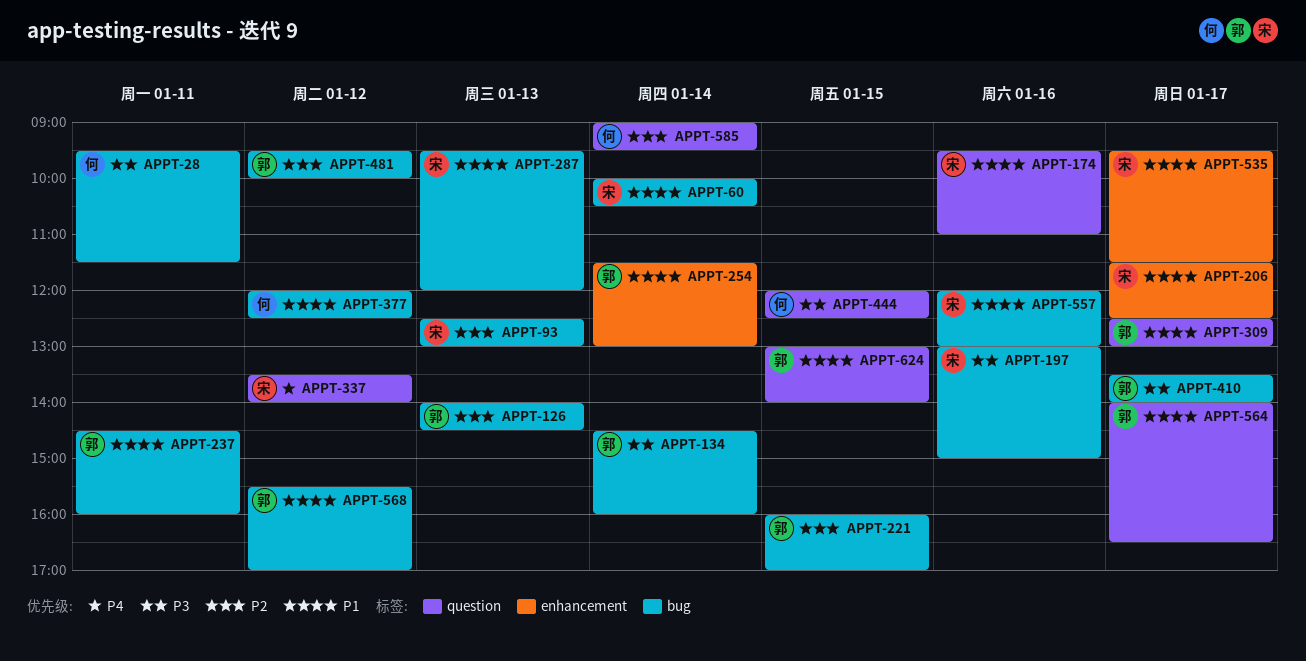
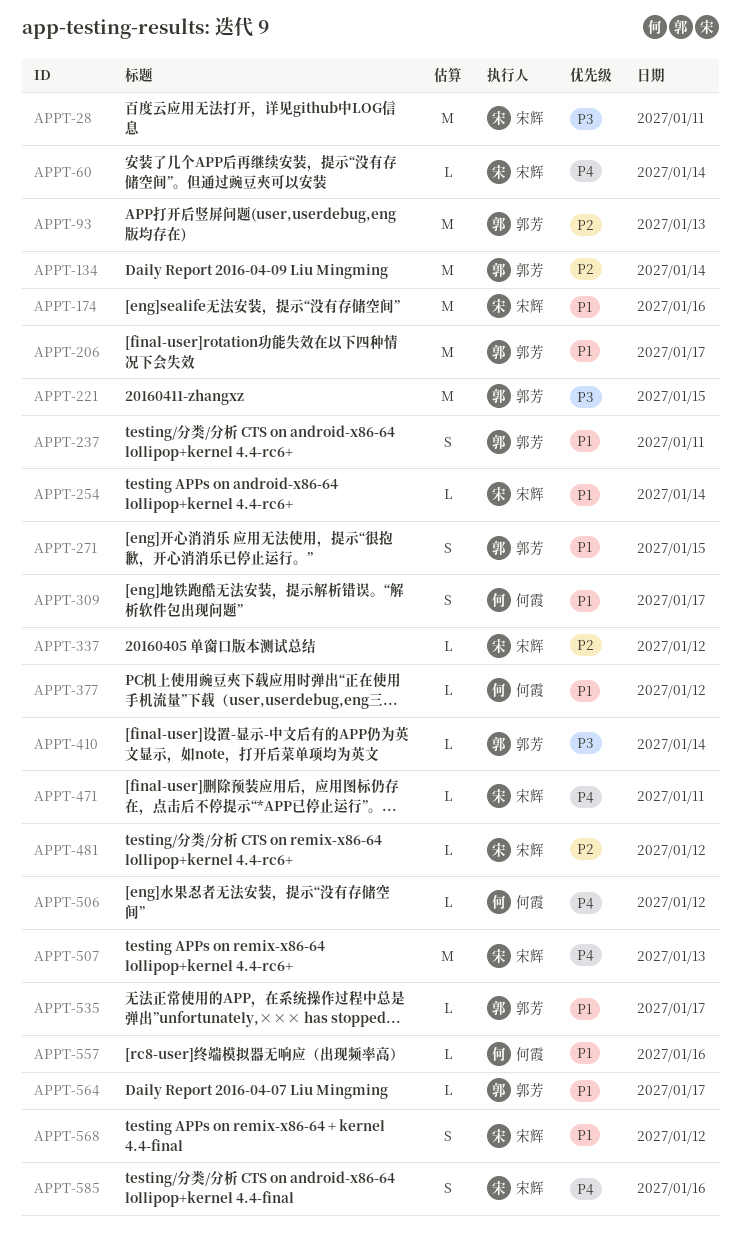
APPT-28, owner: 何霞 -> 宋辉
APPT-60, priority: P1 -> P4
APPT-93, owner: 宋辉 -> 郭芳
APPT-126: present -> none
APPT-134, priority: P3 -> P2
APPT-197: present -> none
APPT-206, owner: 宋辉 -> 郭芳
APPT-221, priority: P2 -> P3
APPT-254, owner: 郭芳 -> 宋辉
APPT-271: none -> present
APPT-287: present -> none
APPT-309, owner: 郭芳 -> 何霞
APPT-337, priority: P4 -> P2
APPT-410, day: Jan 17 -> Jan 14
APPT-444: present -> none
APPT-471: none -> present
APPT-481, owner: 郭芳 -> 宋辉
APPT-506: none -> present
APPT-507: none -> present
APPT-535, owner: 宋辉 -> 郭芳
APPT-557, owner: 宋辉 -> 何霞
APPT-568, owner: 郭芳 -> 宋辉
APPT-585, owner: 何霞 -> 宋辉
APPT-585, priority: P2 -> P4
APPT-585, day: Jan 14 -> Jan 16
APPT-624: present -> none

